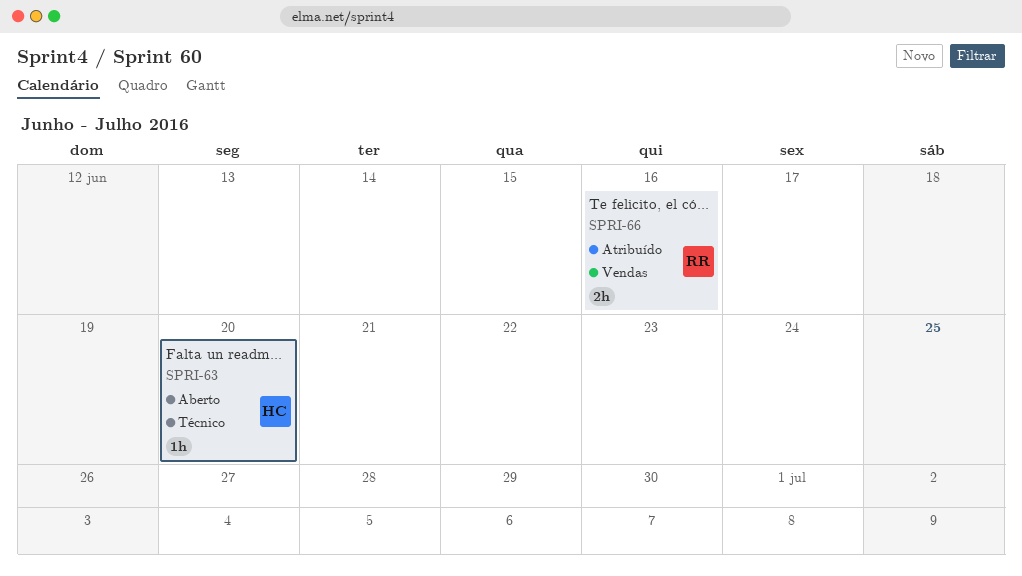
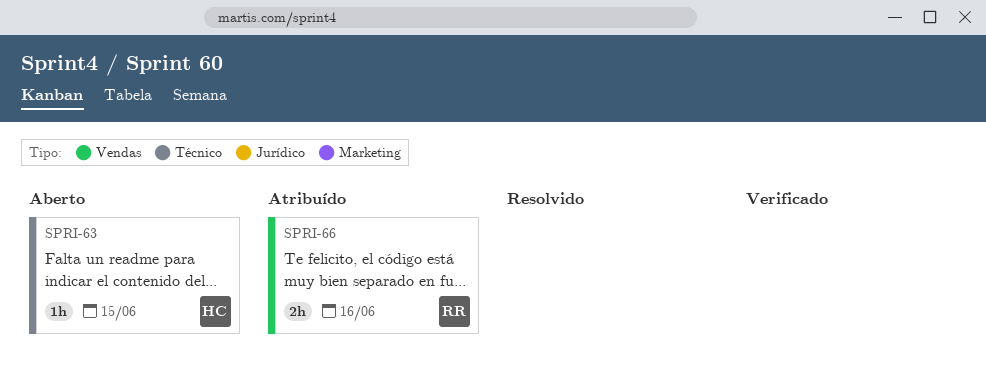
SPRI-63, due: Jun 20 -> Jun 15

